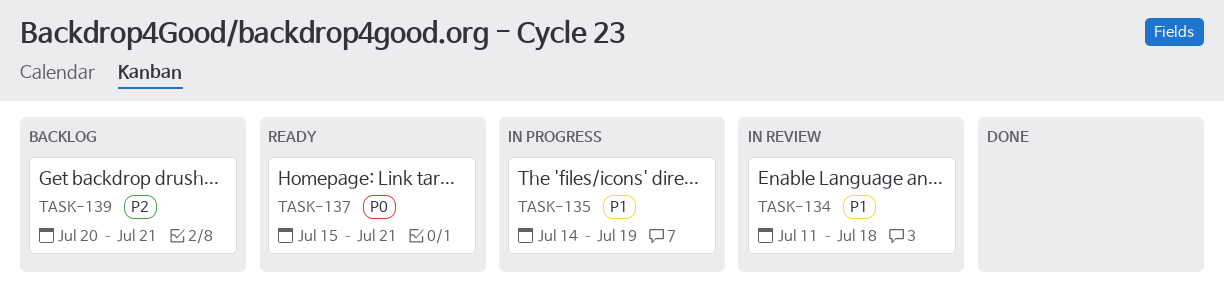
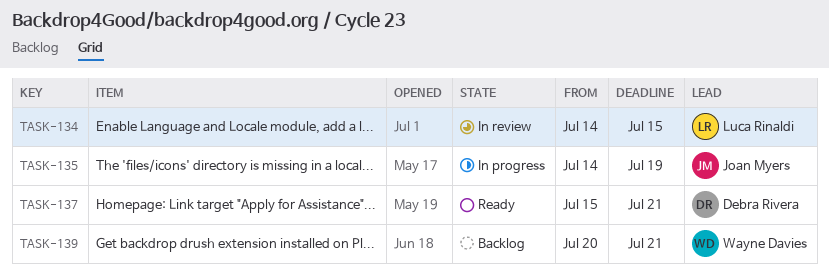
TASK-134, start: Jul 11 -> Jul 14
TASK-134, due: Jul 18 -> Jul 15

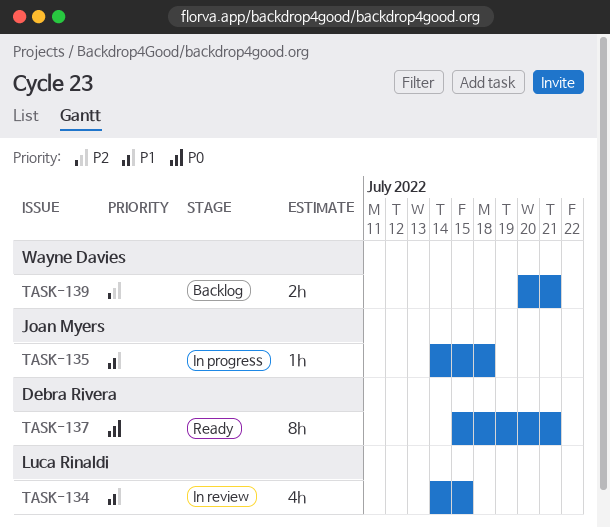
TASK-135, due: Jul 19 -> Jul 18

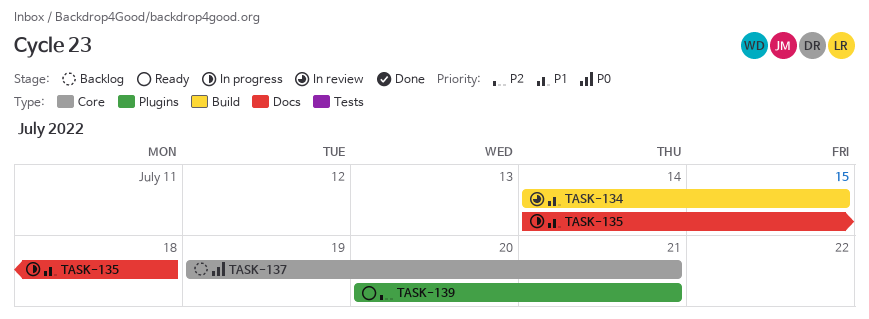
TASK-137, status: Ready -> Backlog
TASK-137, start: Jul 15 -> Jul 19
TASK-139, status: Backlog -> Ready

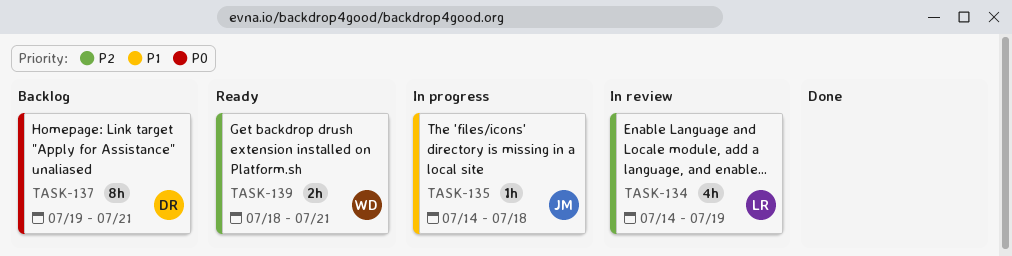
TASK-134, priority: P1 -> P2
TASK-134, due: Jul 15 -> Jul 19
TASK-139, start: Jul 20 -> Jul 18

